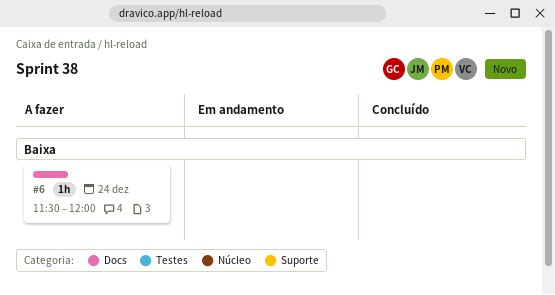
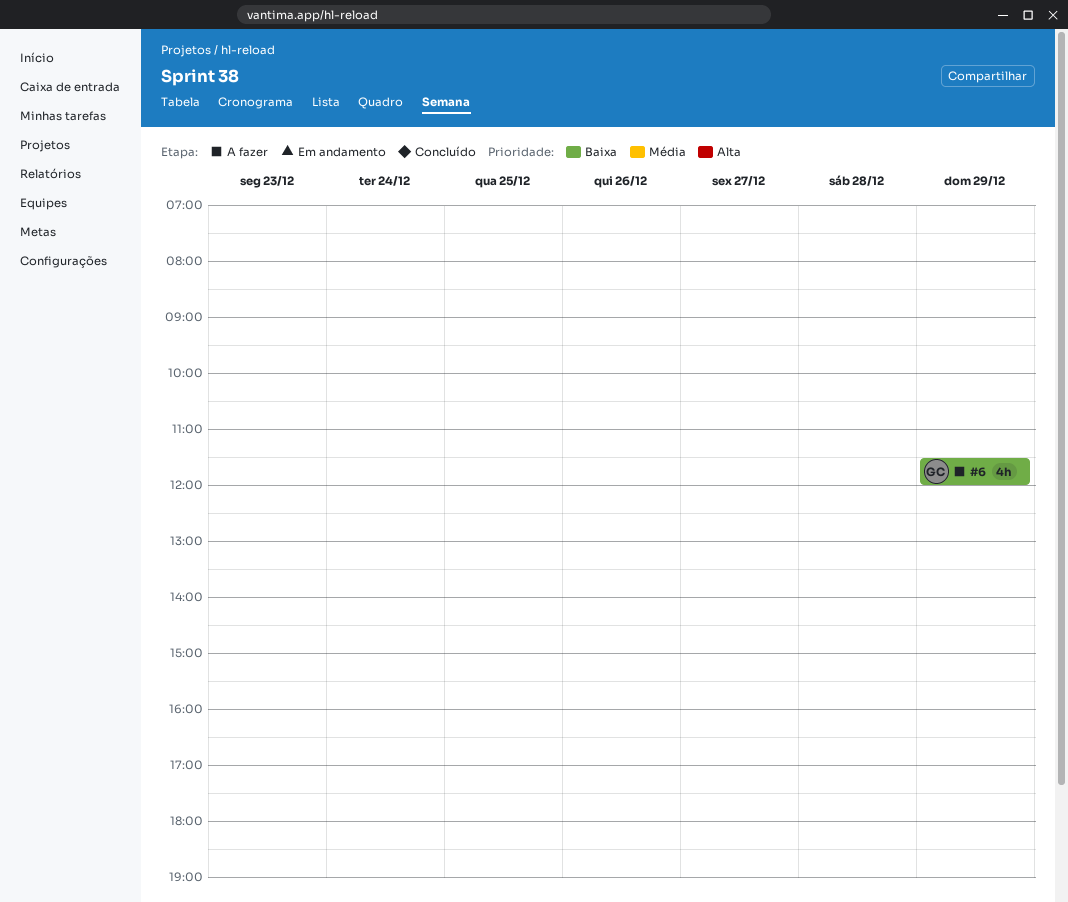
#6, estimate: 1h -> 4h
#6, day: Dec 24 -> Dec 29

